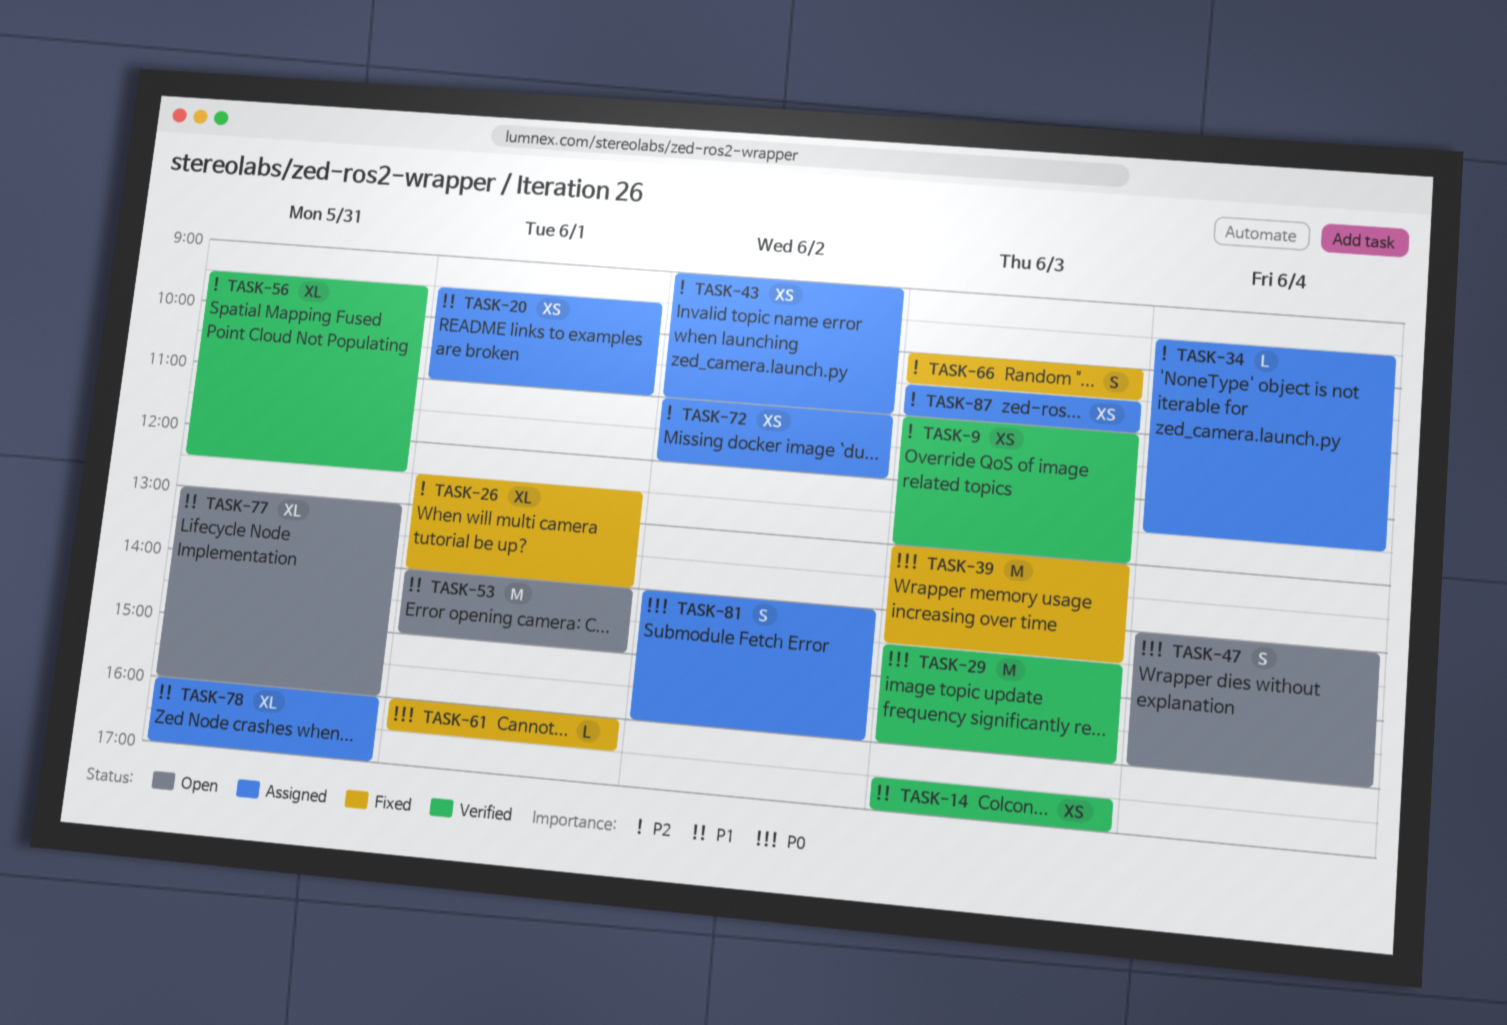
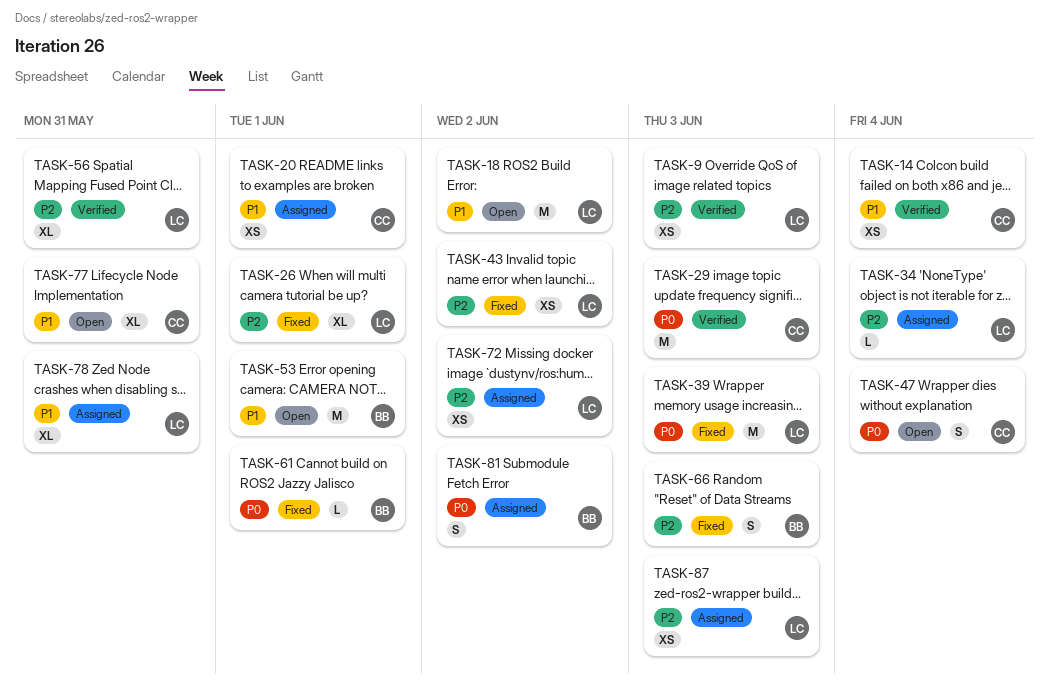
TASK-14, day: Jun 3 -> Jun 4
TASK-18: none -> present
TASK-43, status: Assigned -> Fixed

